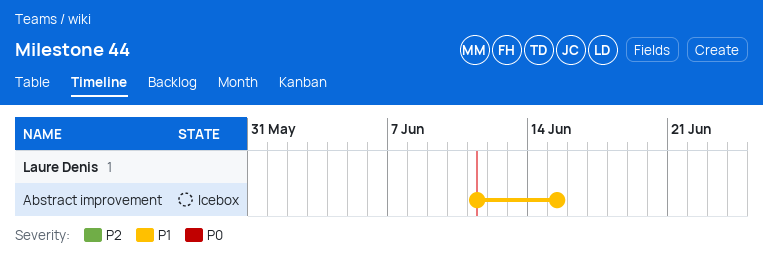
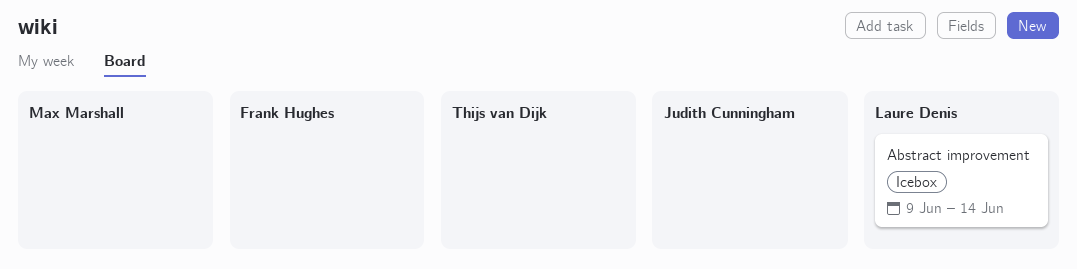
Abstract improvement, start: Jun 11 -> Jun 9
Abstract improvement, due: Jun 15 -> Jun 14

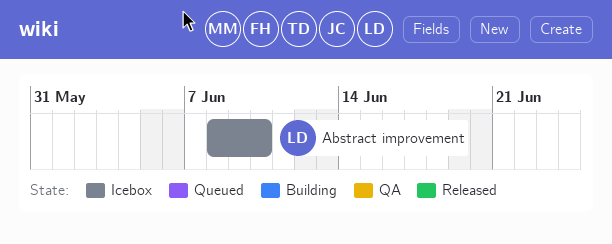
Abstract improvement, start: Jun 9 -> Jun 8
Abstract improvement, due: Jun 14 -> Jun 10

